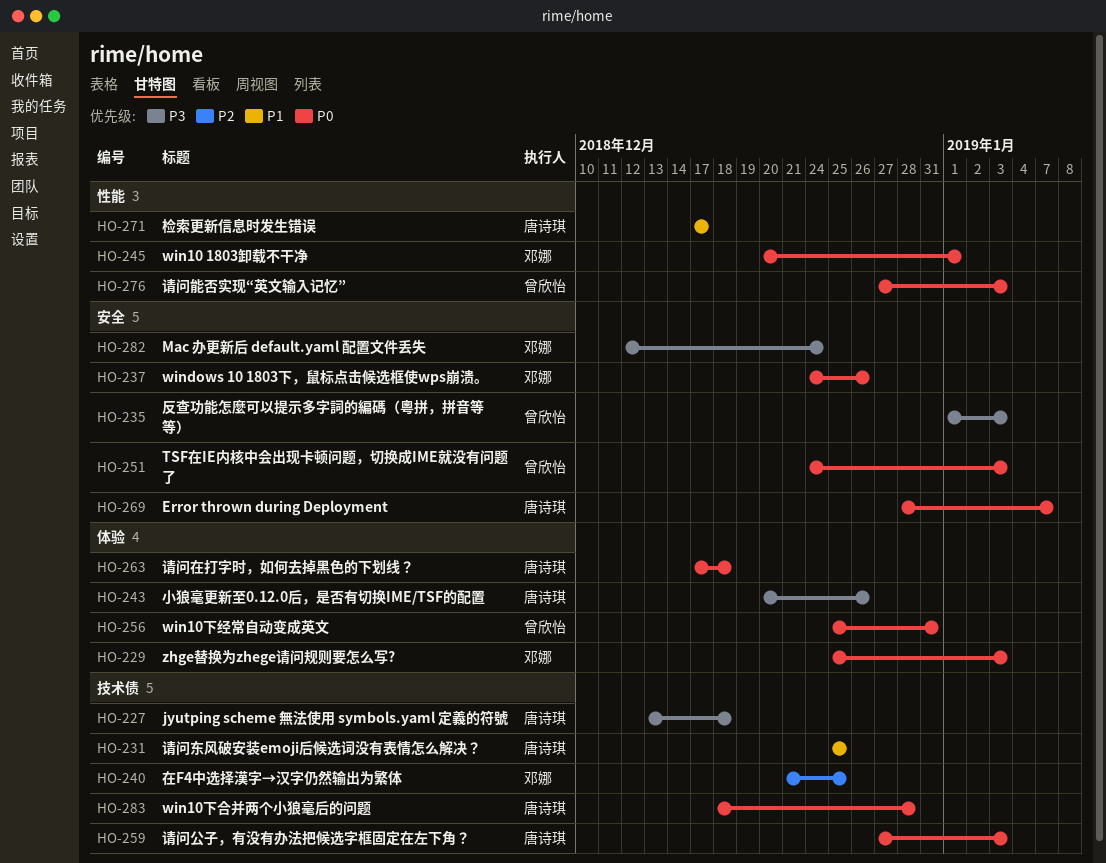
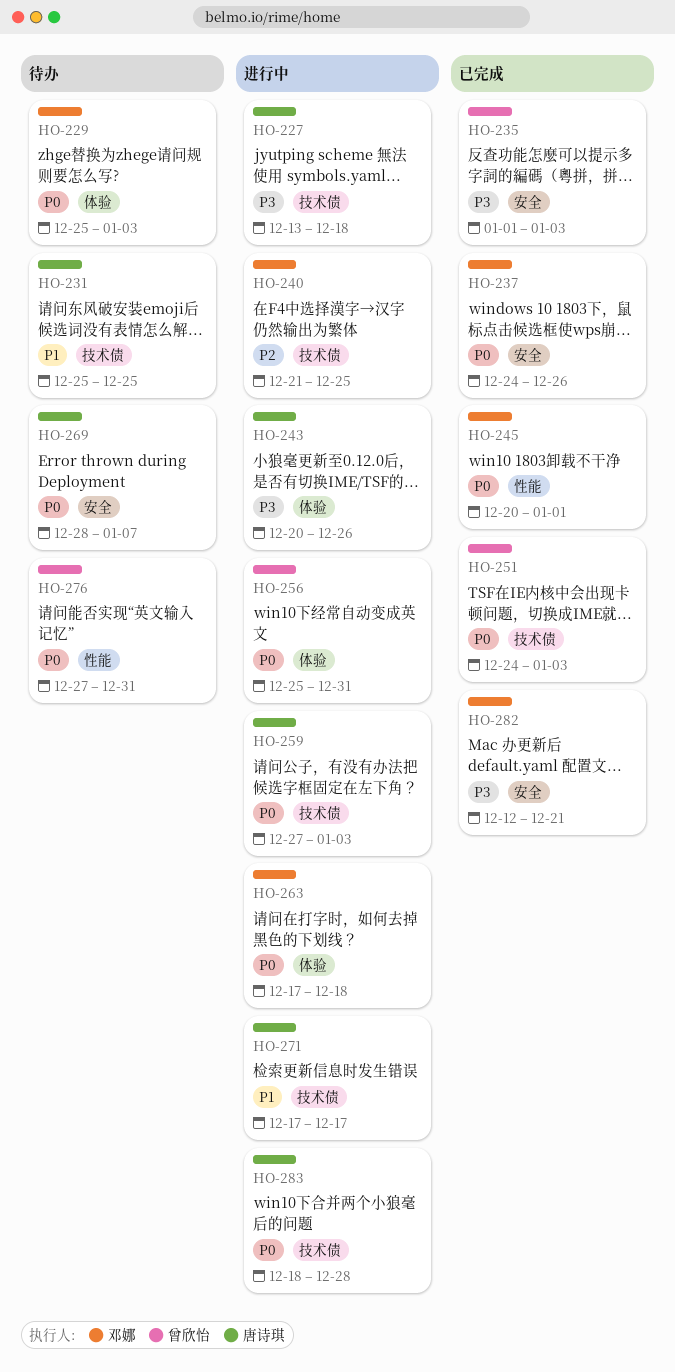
HO-251, label: 安全 -> 技术债
HO-263, owner: 唐诗琪 -> 邓娜
HO-271, label: 性能 -> 技术债
HO-276, due: Jan 3 -> Dec 31
HO-282, due: Dec 24 -> Dec 21

